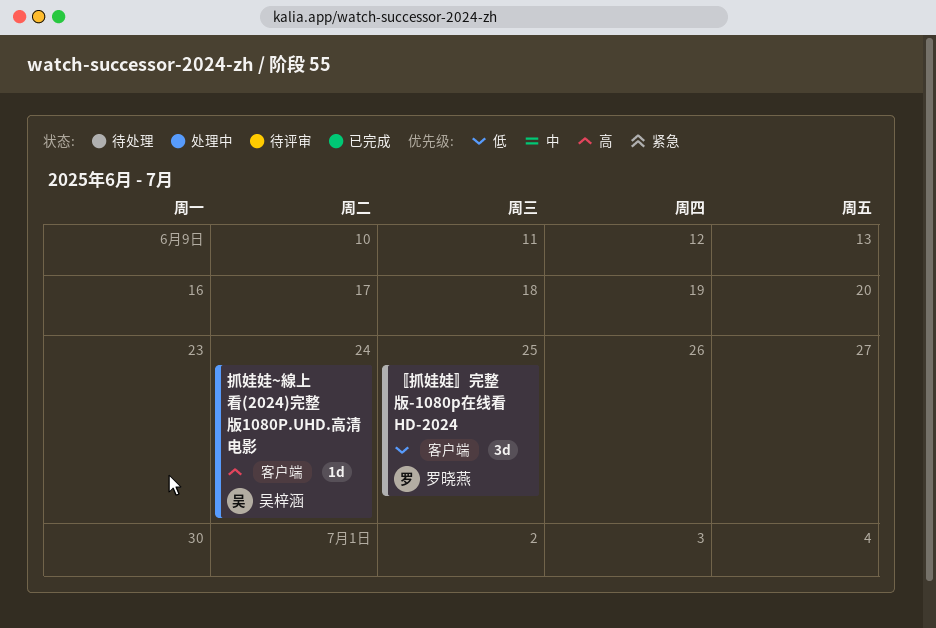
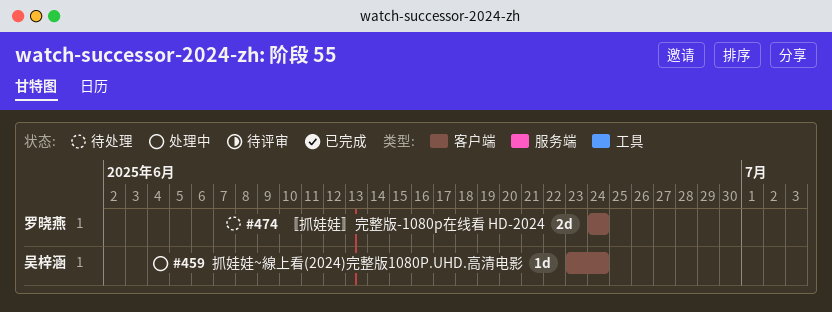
〚抓娃娃〛完整版-1080p在线看 HD-2024, estimate: 3d -> 2d
〚抓娃娃〛完整版-1080p在线看 HD-2024, due: Jun 25 -> Jun 24

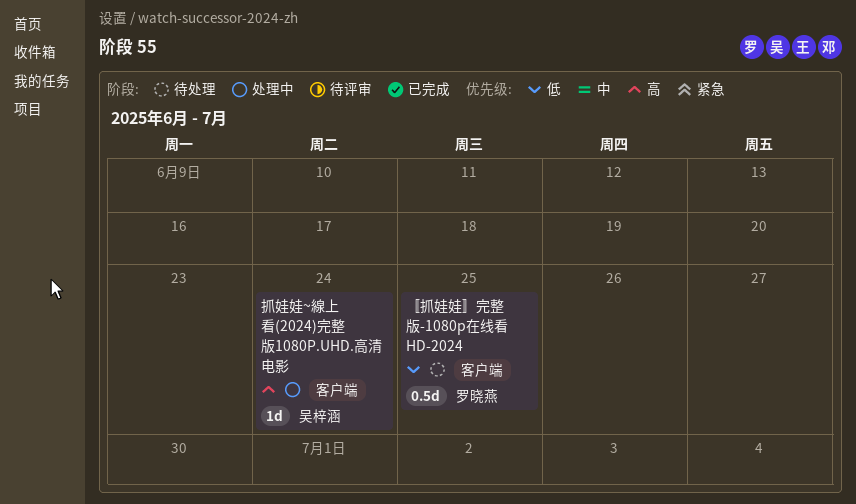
〚抓娃娃〛完整版-1080p在线看 HD-2024, estimate: 2d -> 0.5d
〚抓娃娃〛完整版-1080p在线看 HD-2024, due: Jun 24 -> Jun 25

